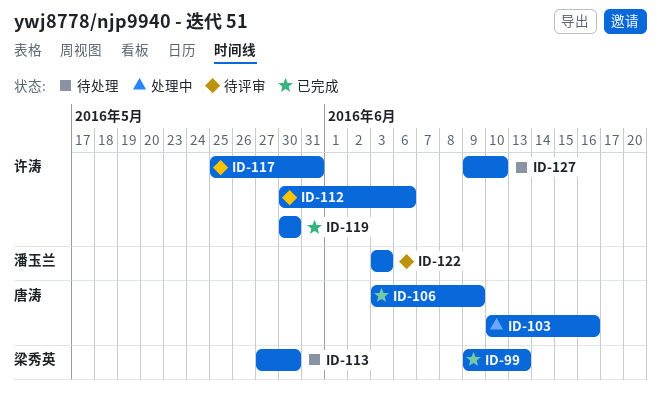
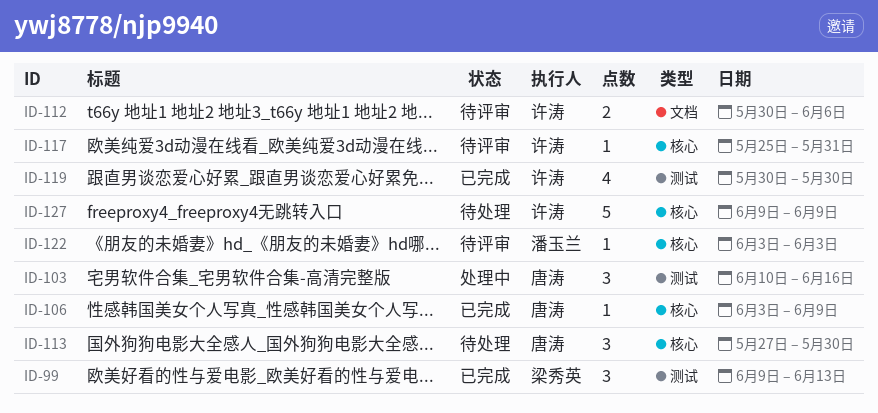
ID-113, owner: 梁秀英 -> 唐涛
ID-127, due: Jun 10 -> Jun 9

